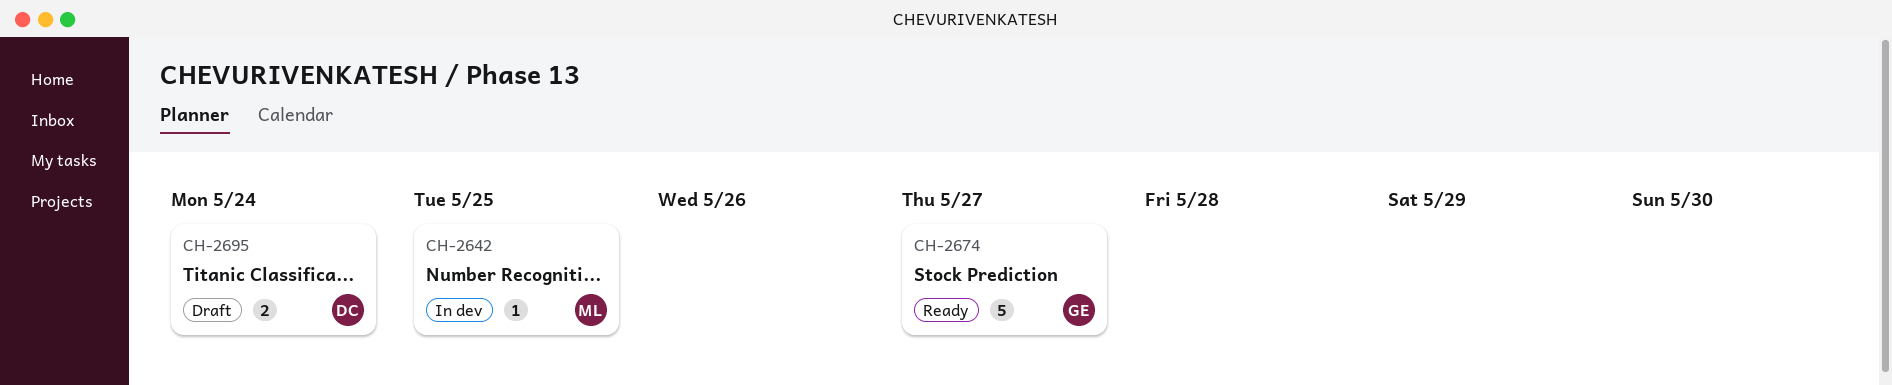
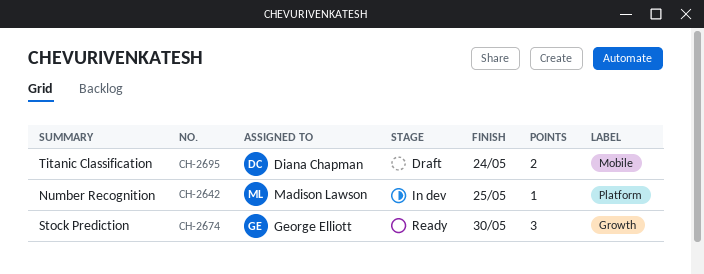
CH-2674, estimate: 5 -> 3
CH-2674, due: May 27 -> May 30

